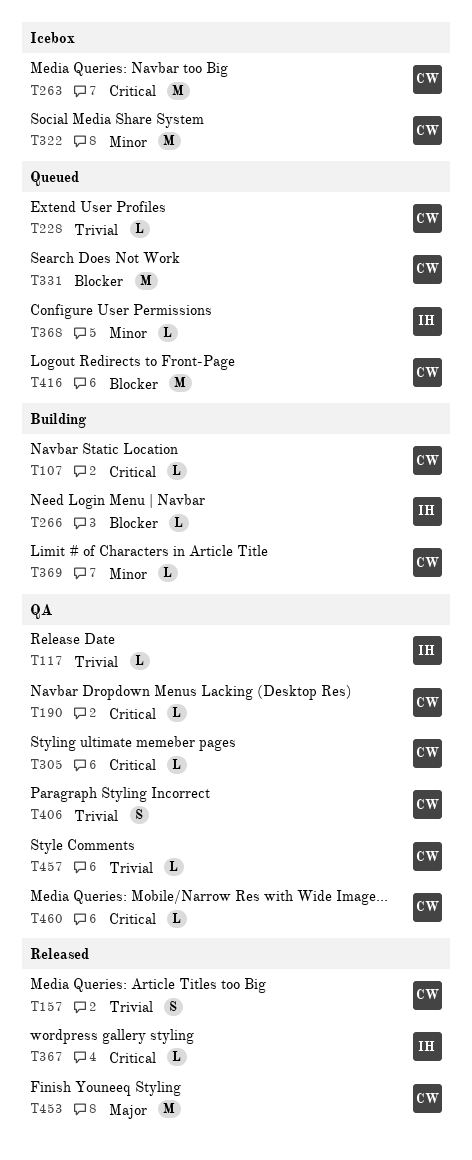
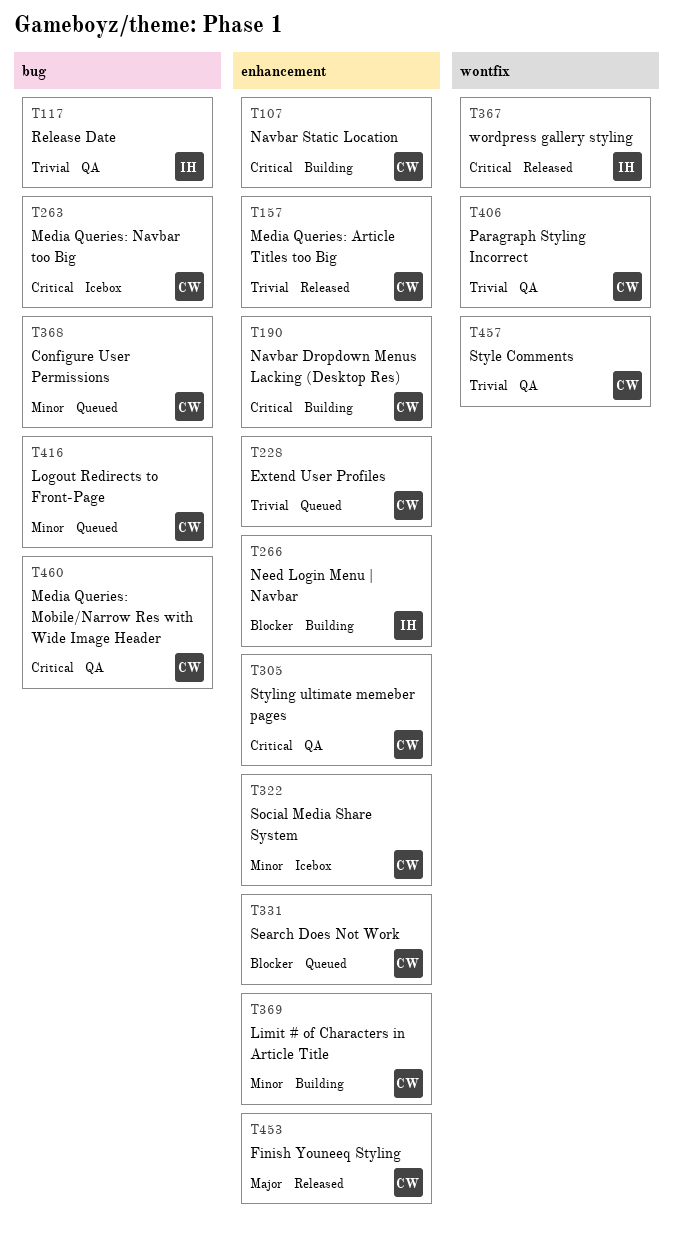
T190, status: QA -> Building
T368, owner: IH -> CW
T416, priority: Blocker -> Minor

